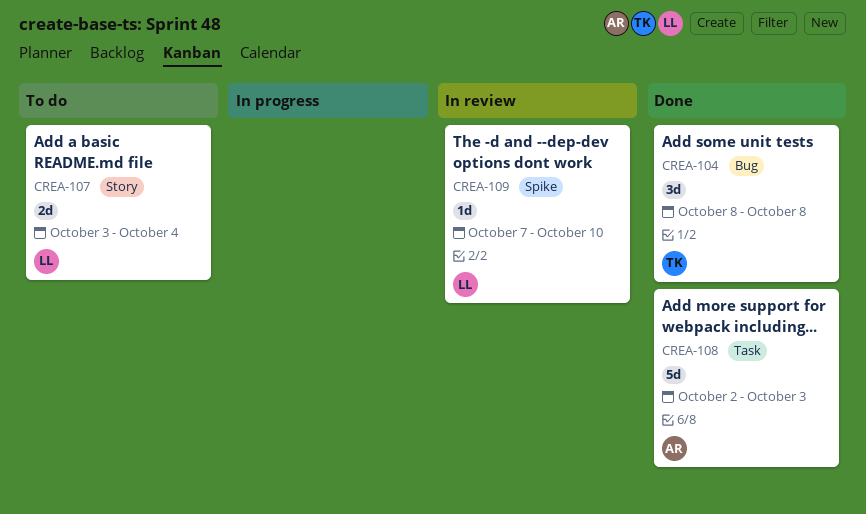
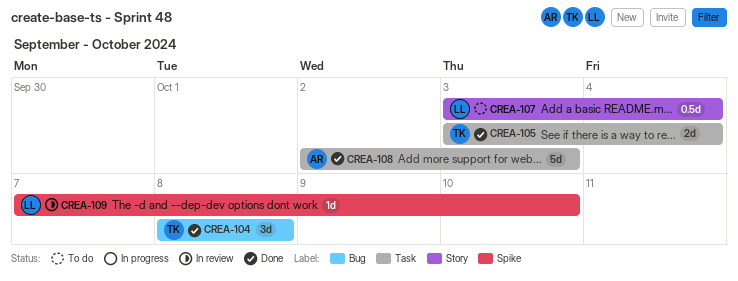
CREA-105: none -> present
CREA-107, estimate: 2d -> 0.5d

